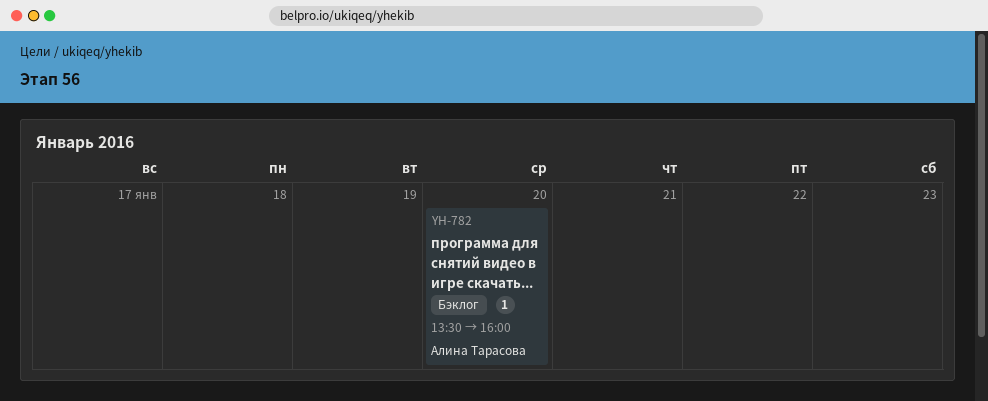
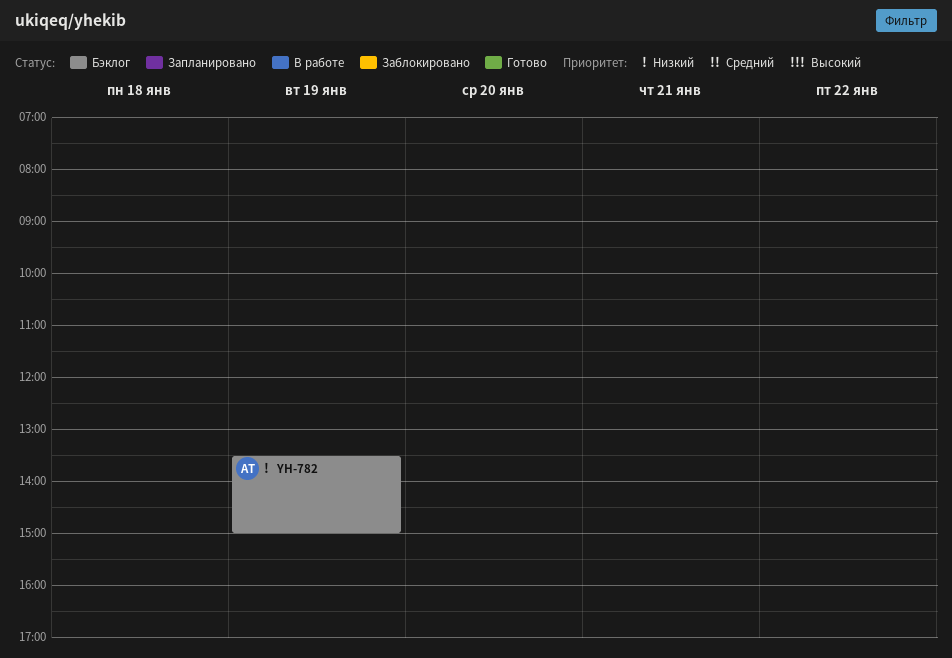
YH-782, day: Jan 20 -> Jan 19
YH-782, ends: 16:00 -> 15:00

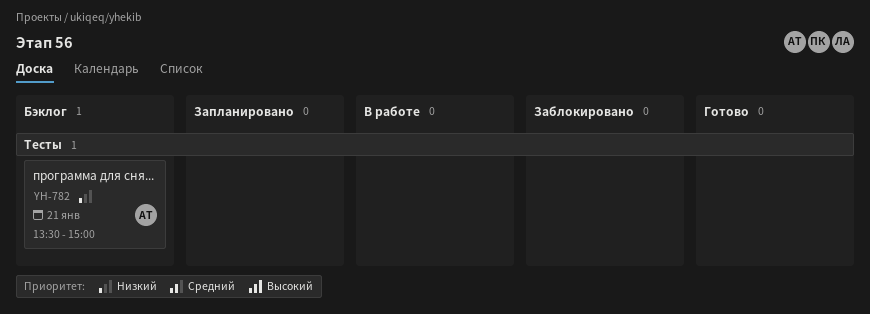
YH-782, day: Jan 19 -> Jan 21

